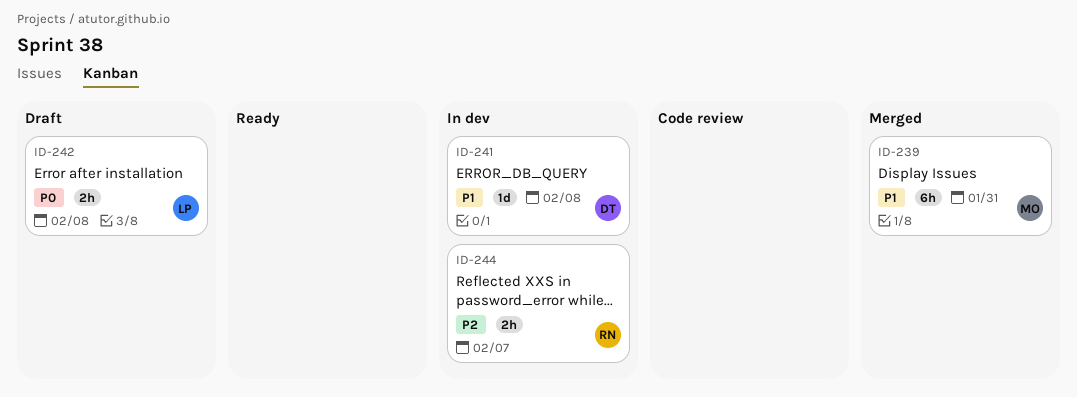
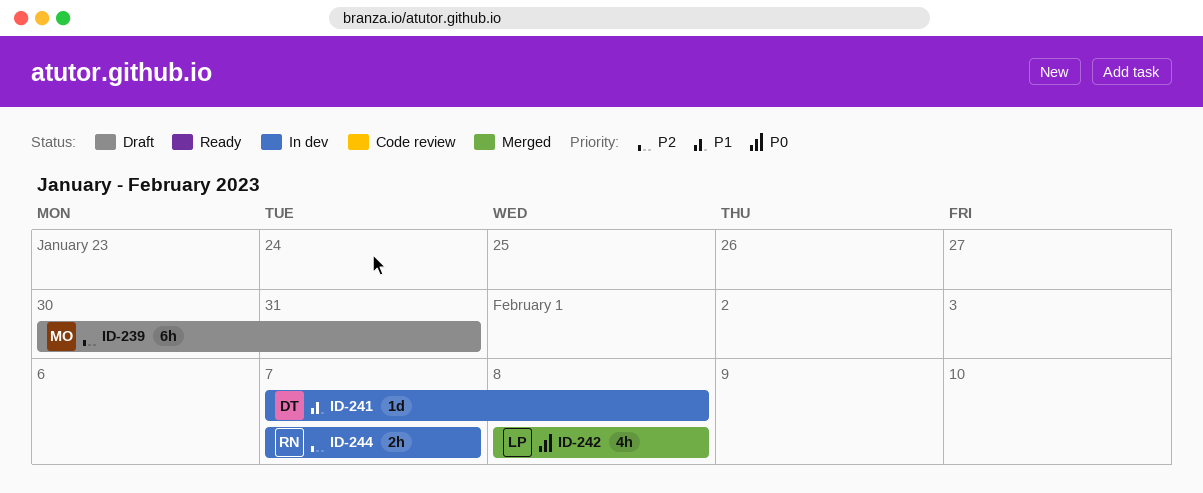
ID-239, status: Merged -> Draft
ID-239, priority: P1 -> P2
ID-242, status: Draft -> Merged
ID-242, estimate: 2h -> 4h

